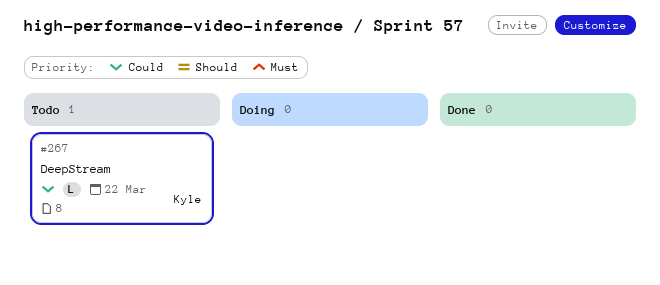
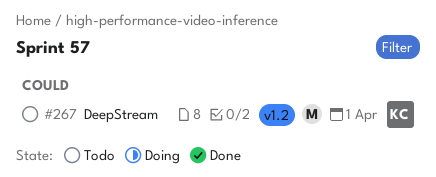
#267, estimate: L -> M
#267, due: Mar 22 -> Apr 1

